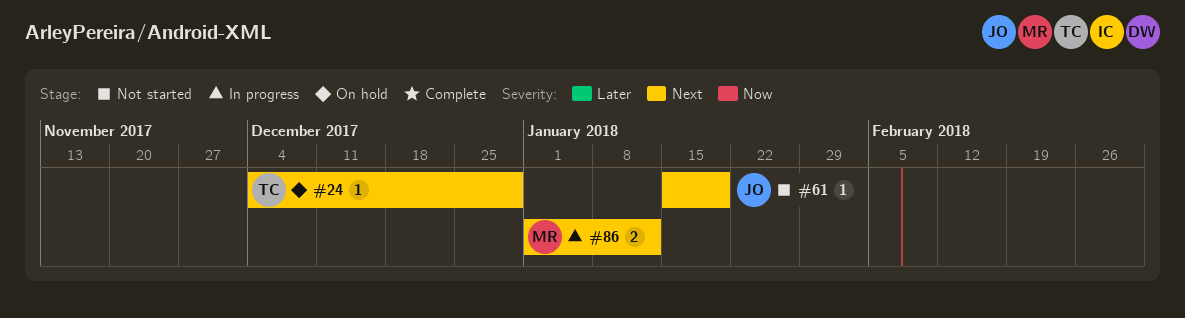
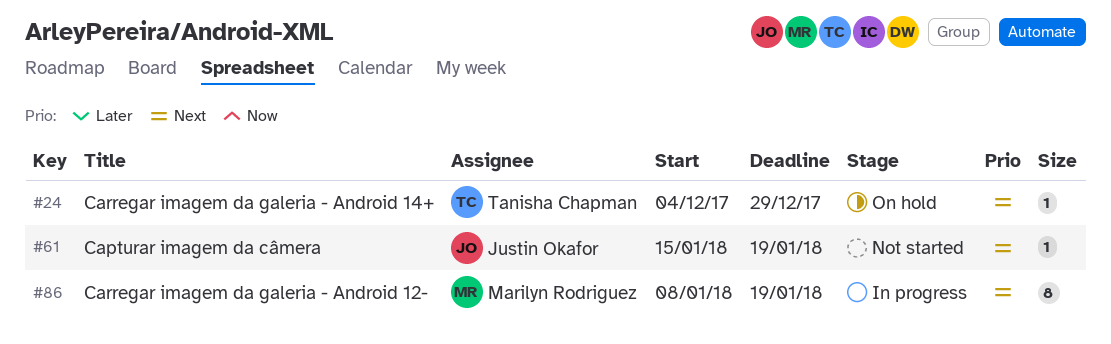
#86, estimate: 2 -> 8
#86, start: Jan 1 -> Jan 8
#86, due: Jan 12 -> Jan 19

